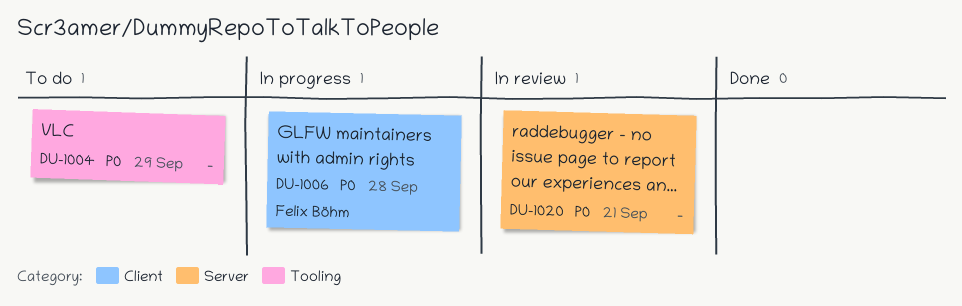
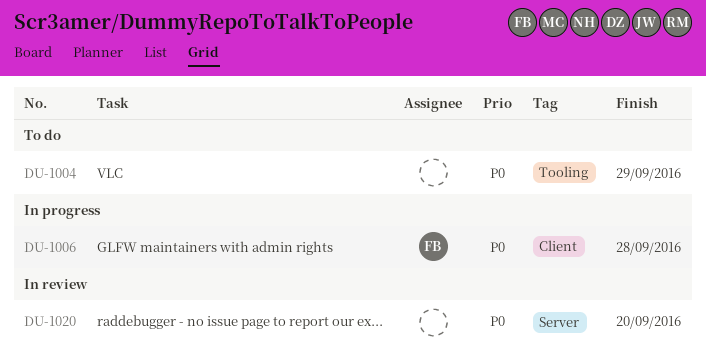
DU-1020, due: Sep 21 -> Sep 20

